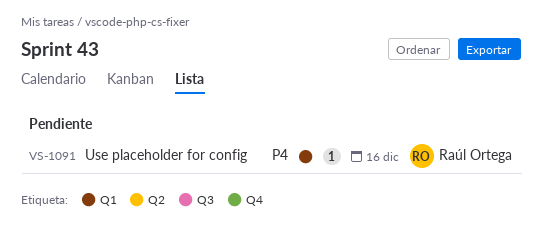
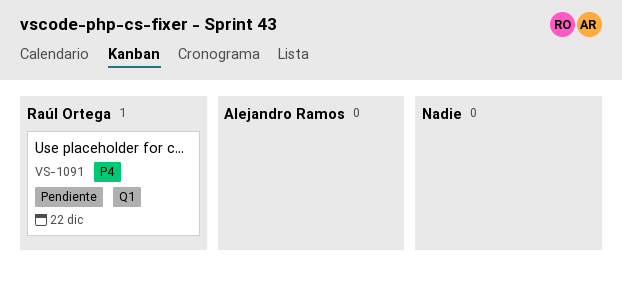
VS-1091, due: Dec 16 -> Dec 22

